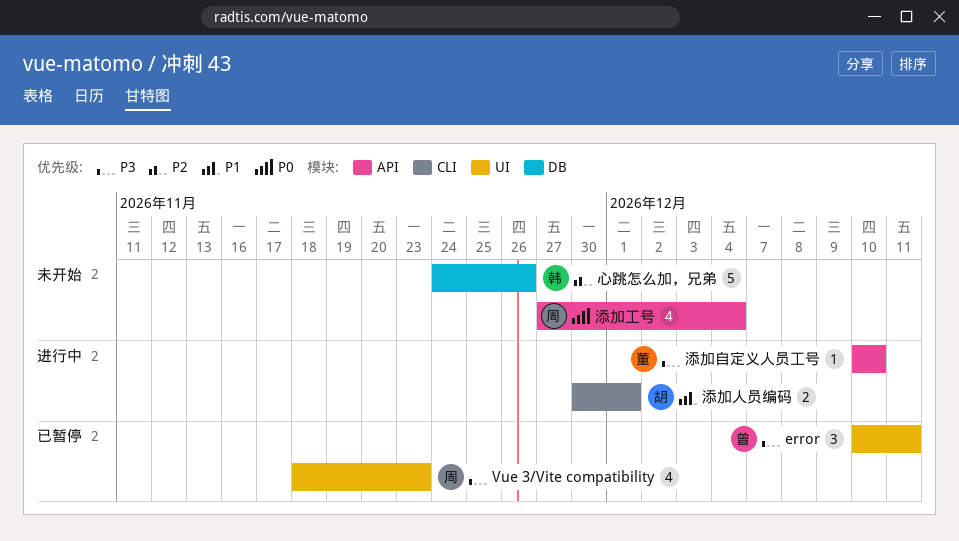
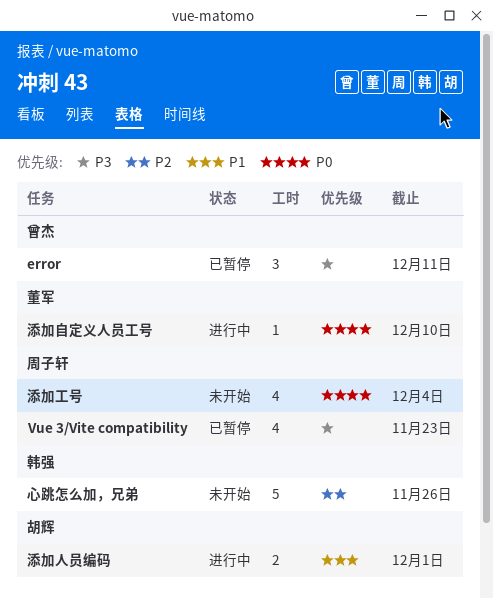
添加自定义人员工号, priority: P3 -> P0

